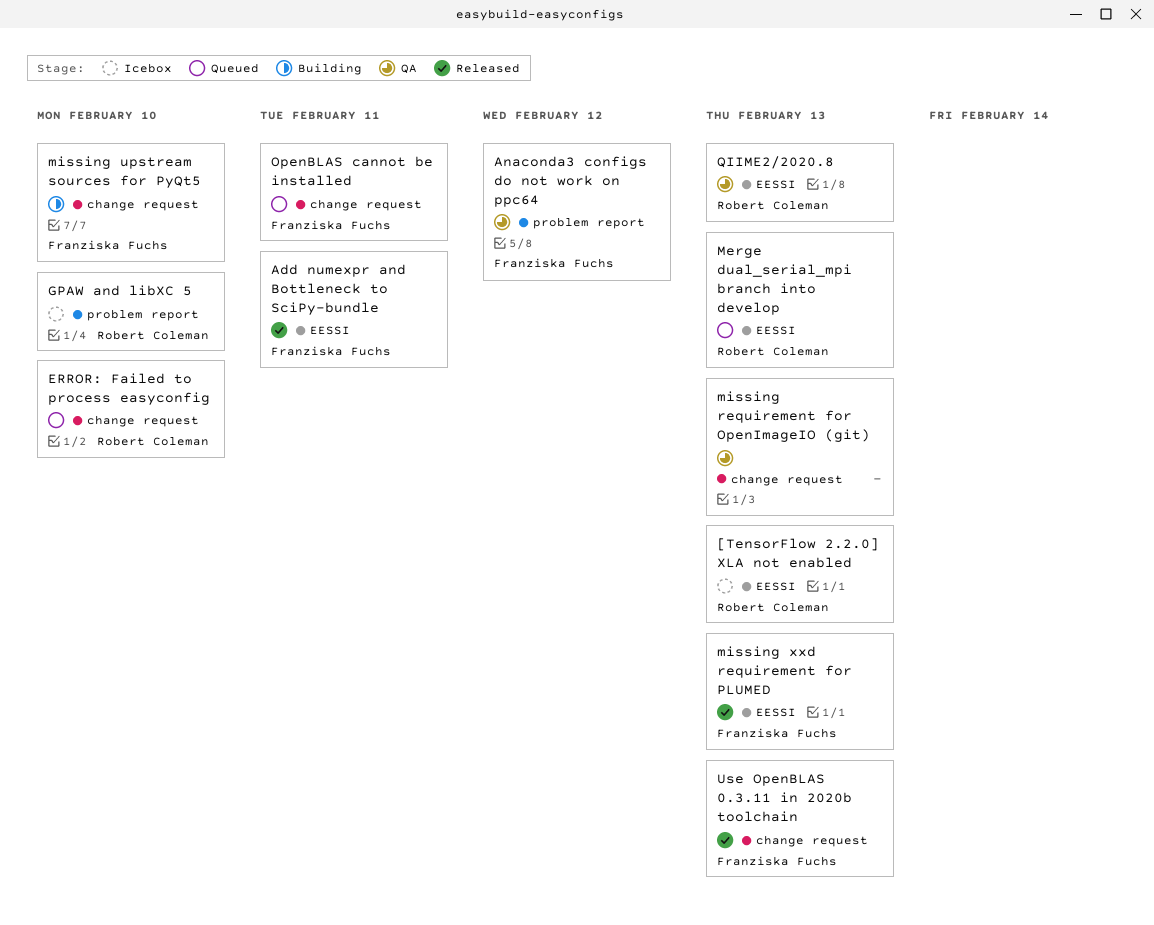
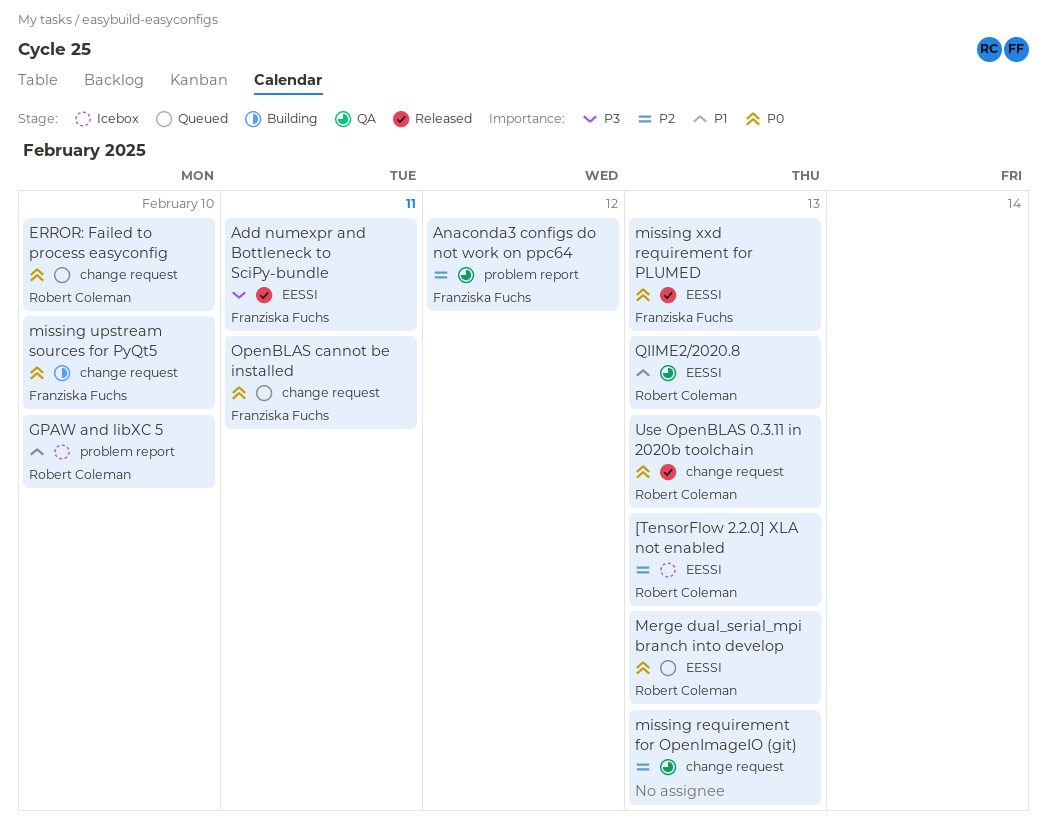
Use OpenBLAS 0.3.11 in 2020b toolchain, owner: Franziska Fuchs -> Robert Coleman

